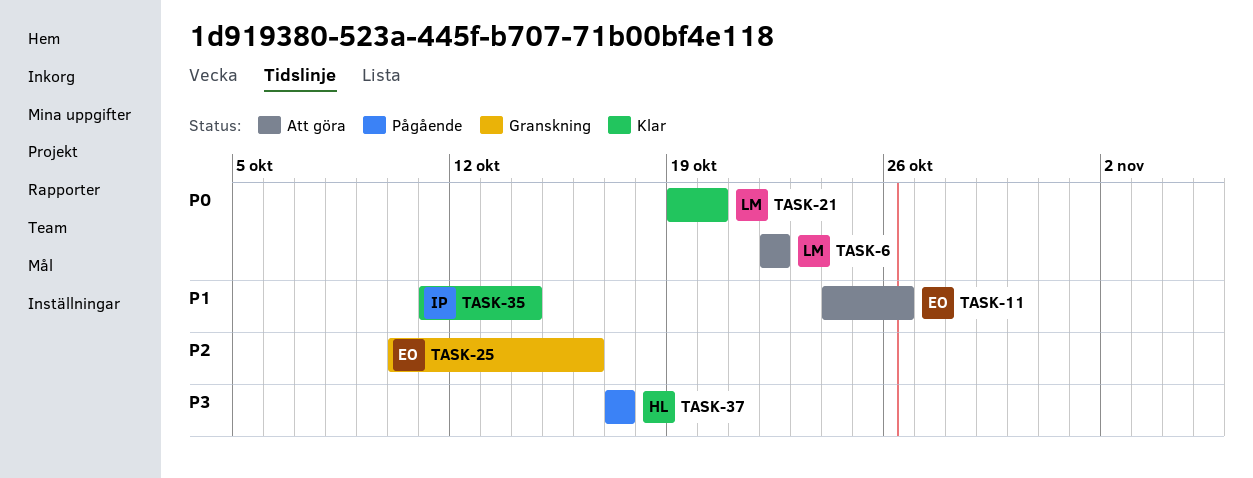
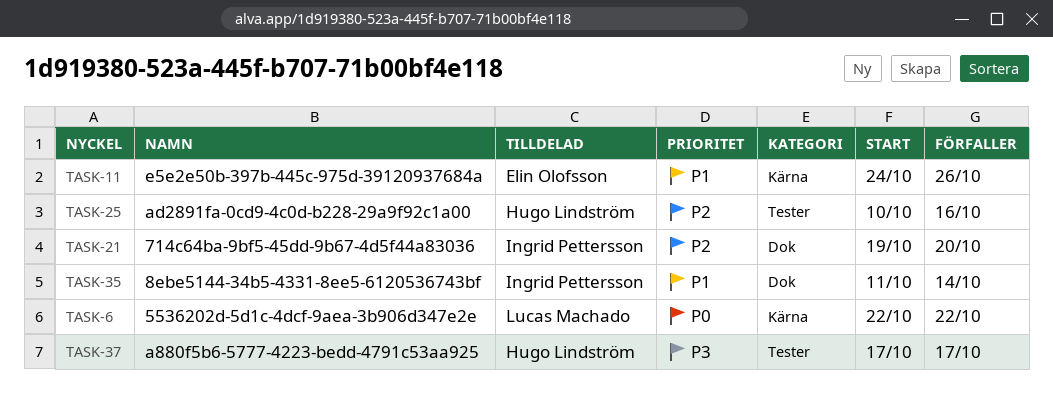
TASK-21, owner: Lucas Machado -> Ingrid Pettersson
TASK-21, priority: P0 -> P2
TASK-25, owner: Elin Olofsson -> Hugo Lindström

